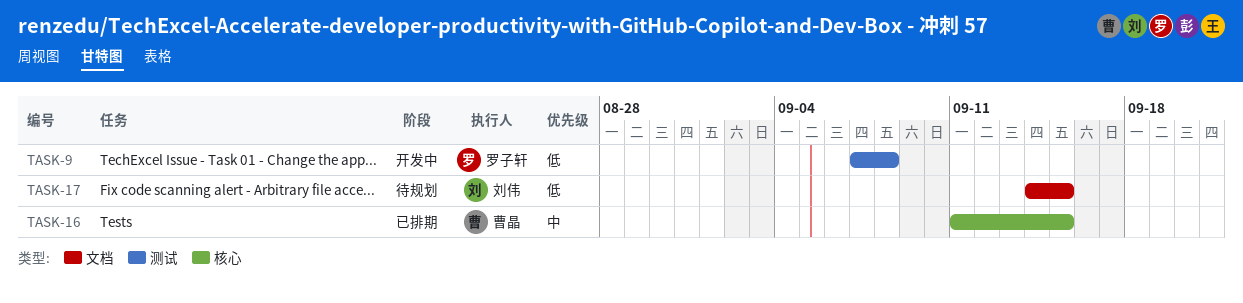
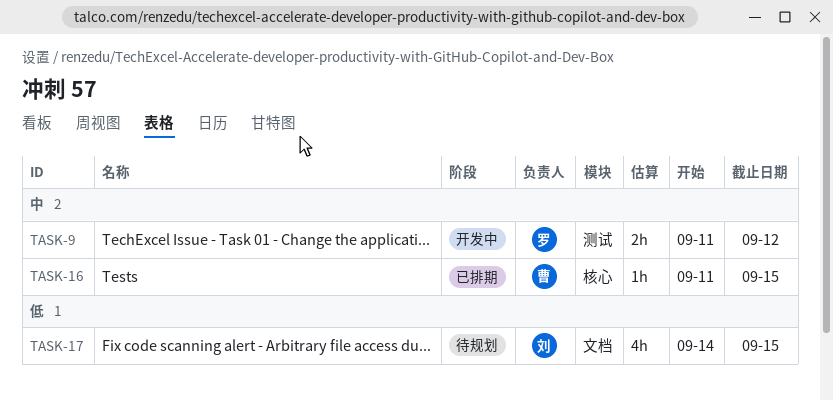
TASK-9, priority: 低 -> 中
TASK-9, start: Sep 7 -> Sep 11
TASK-9, due: Sep 8 -> Sep 12

